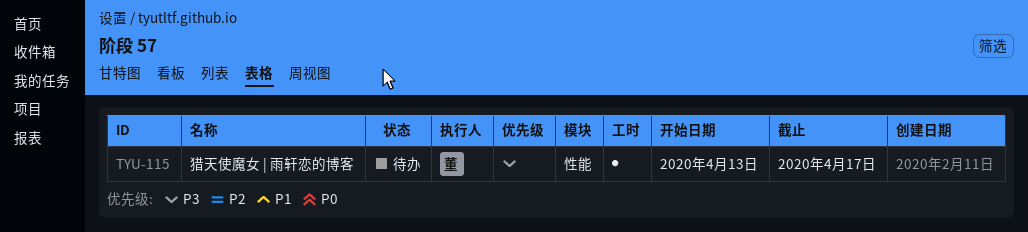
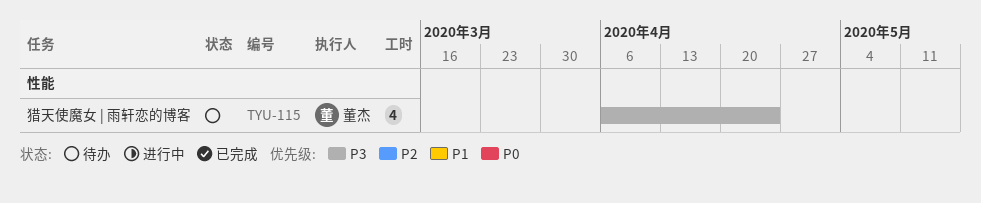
TYU-115, estimate: 1 -> 4
TYU-115, start: Apr 13 -> Apr 6
TYU-115, due: Apr 17 -> Apr 24

